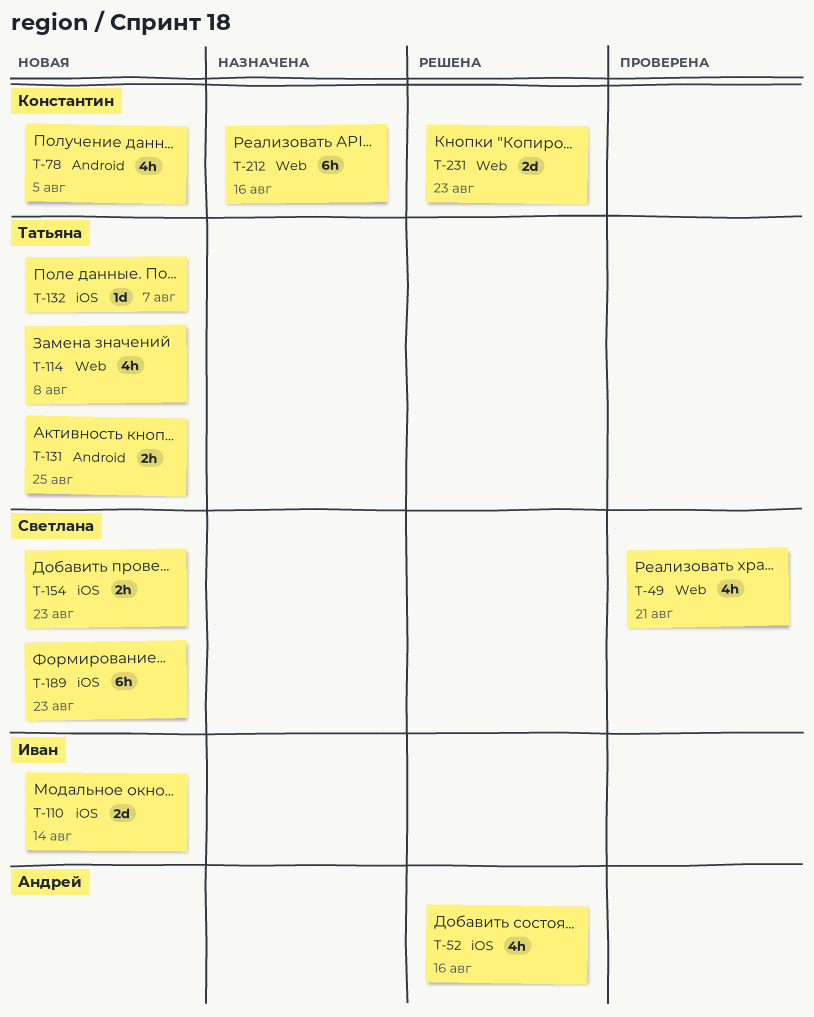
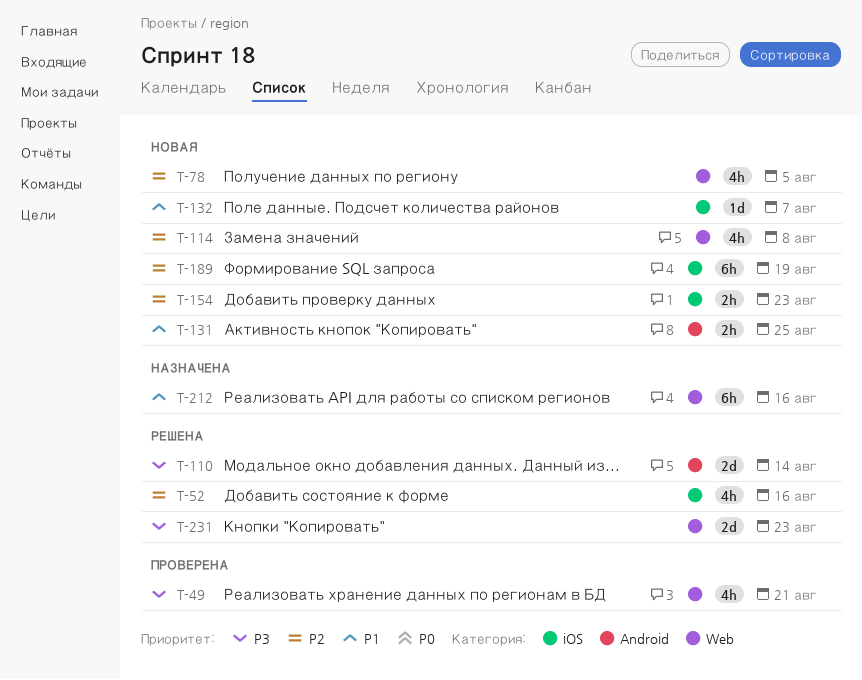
T-78, label: Android -> Web
T-110, status: Новая -> Решена
T-110, label: iOS -> Android
T-189, due: Aug 23 -> Aug 19

